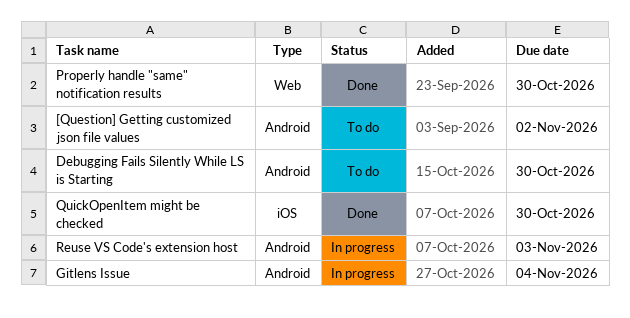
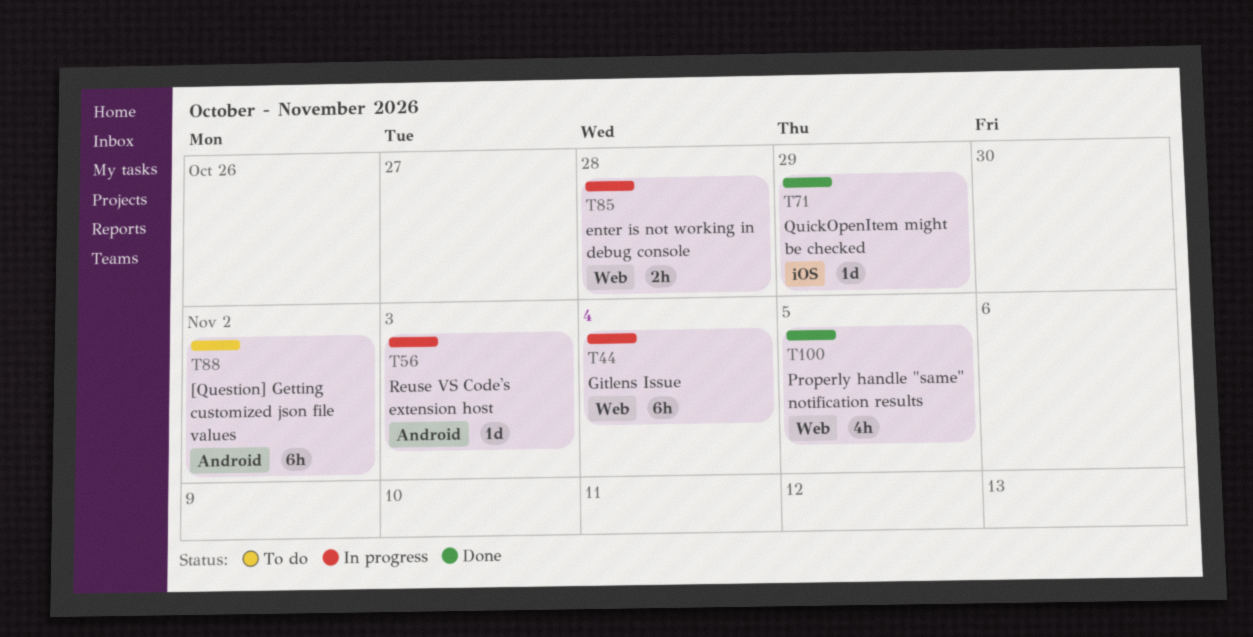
Debugging Fails Silently While LS is Starting: present -> none
enter is not working in debug console: none -> present
Gitlens Issue, label: Android -> Web
Properly handle "same" notification results, due: Oct 30 -> Nov 5
QuickOpenItem might be checked, due: Oct 30 -> Oct 29

